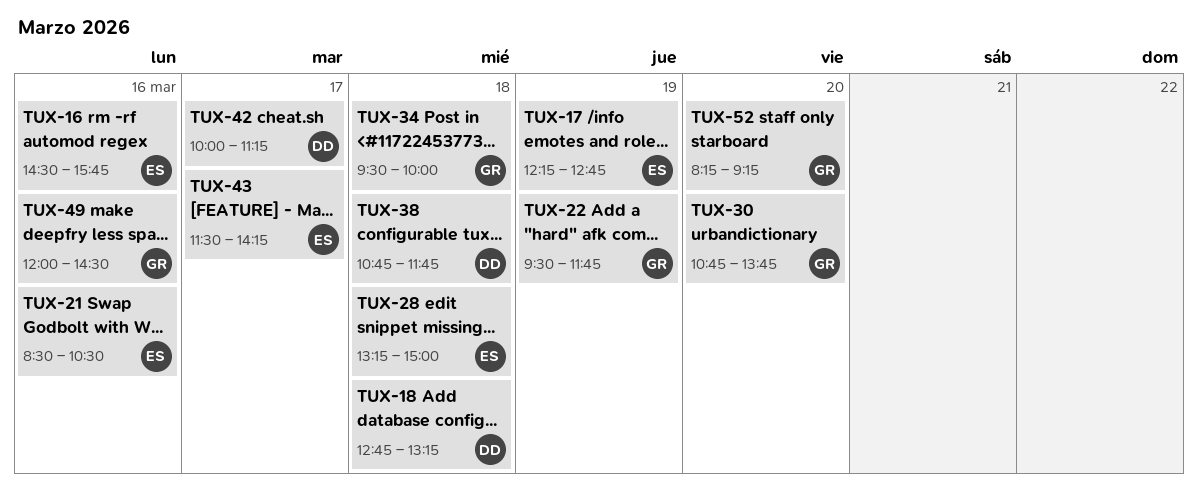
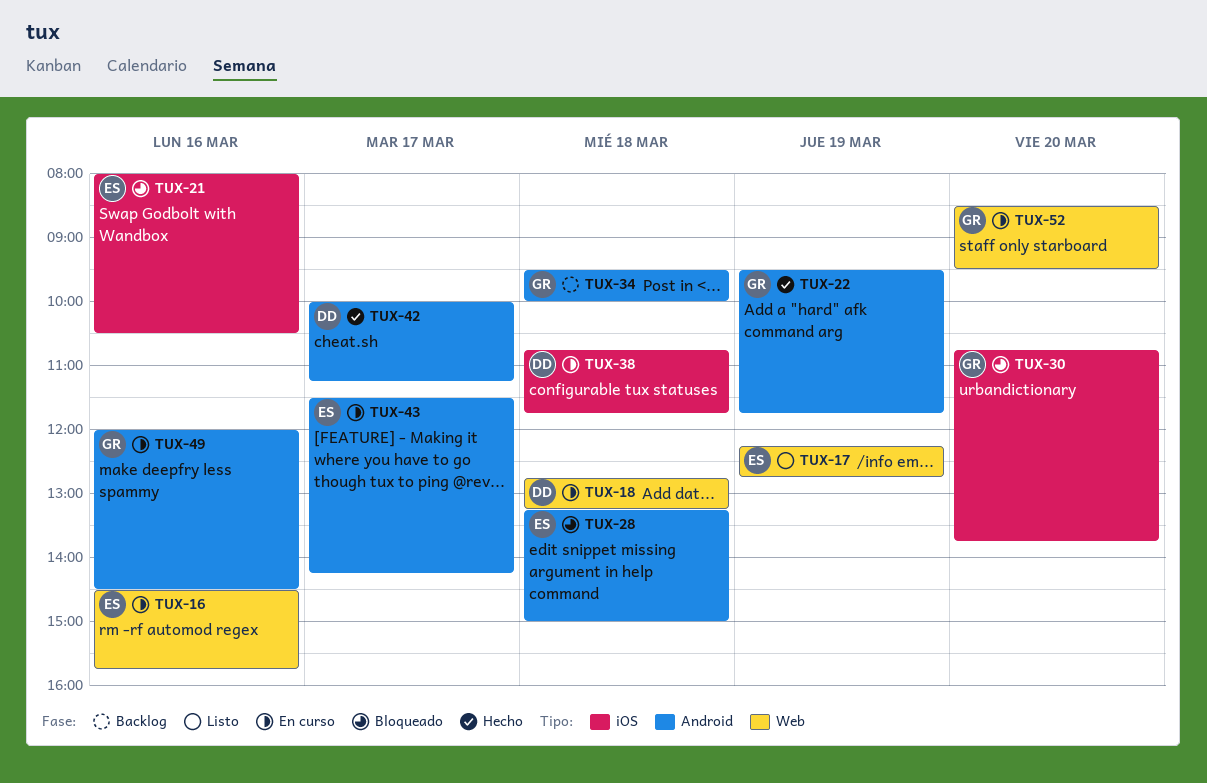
TUX-21, begins: 08:30 -> 08:00
TUX-52, begins: 08:15 -> 08:30
TUX-52, ends: 09:15 -> 09:30

